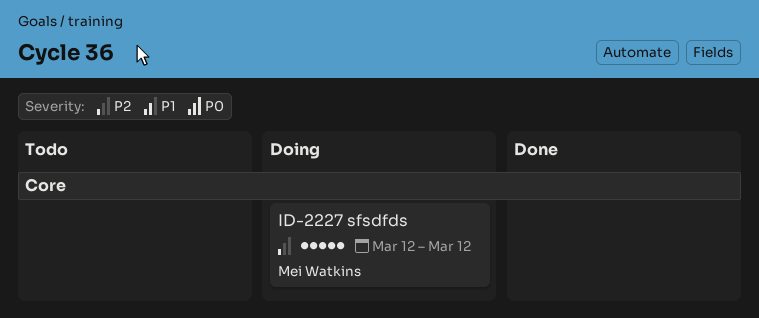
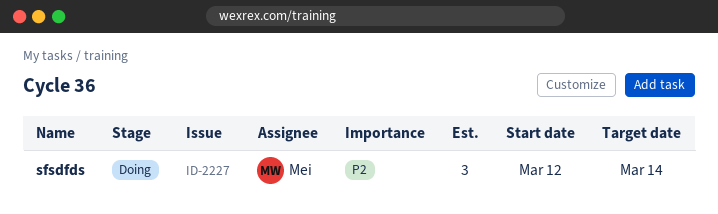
ID-2227, estimate: 5 -> 3
ID-2227, due: Mar 12 -> Mar 14

